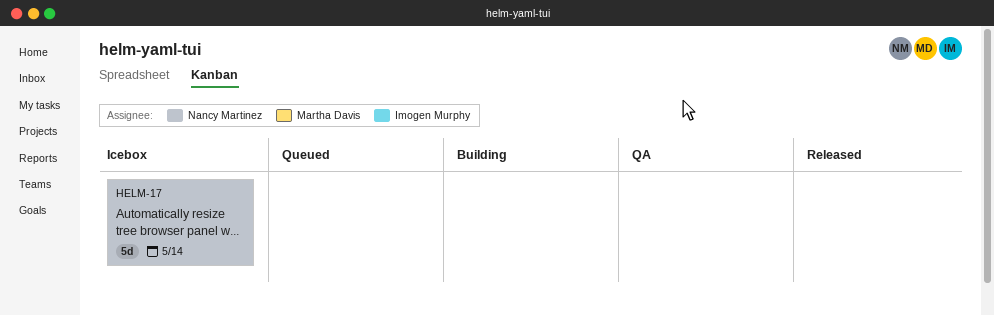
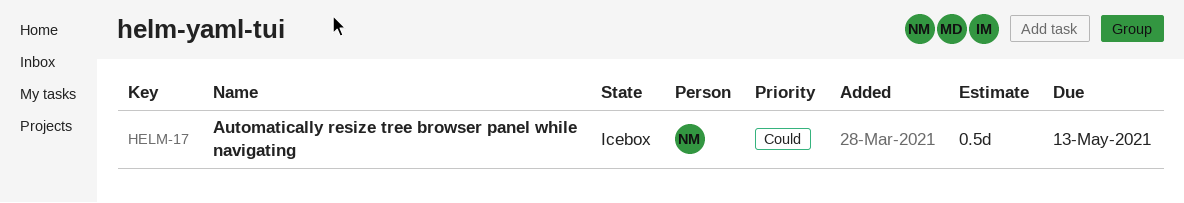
HELM-17, estimate: 5d -> 0.5d
HELM-17, due: May 14 -> May 13

